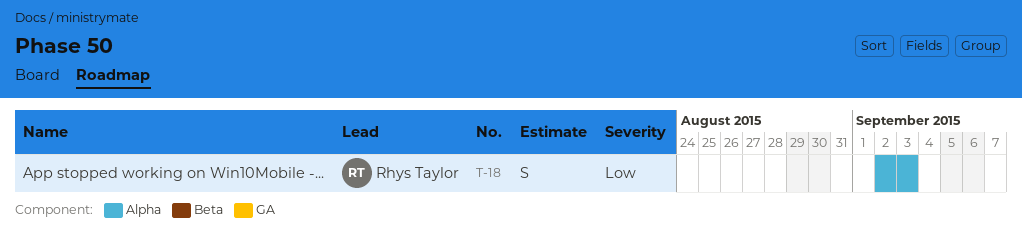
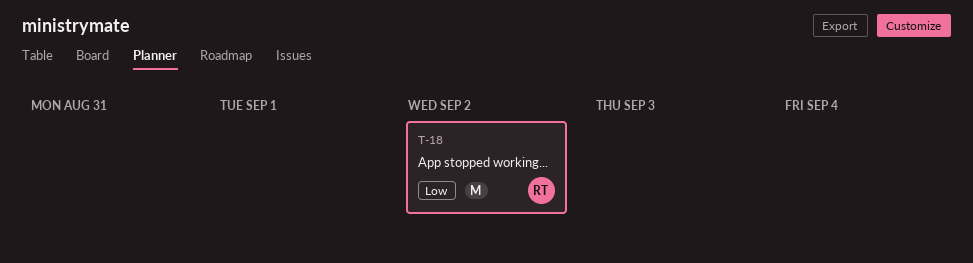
T-18, estimate: S -> M
T-18, due: Sep 3 -> Sep 2

